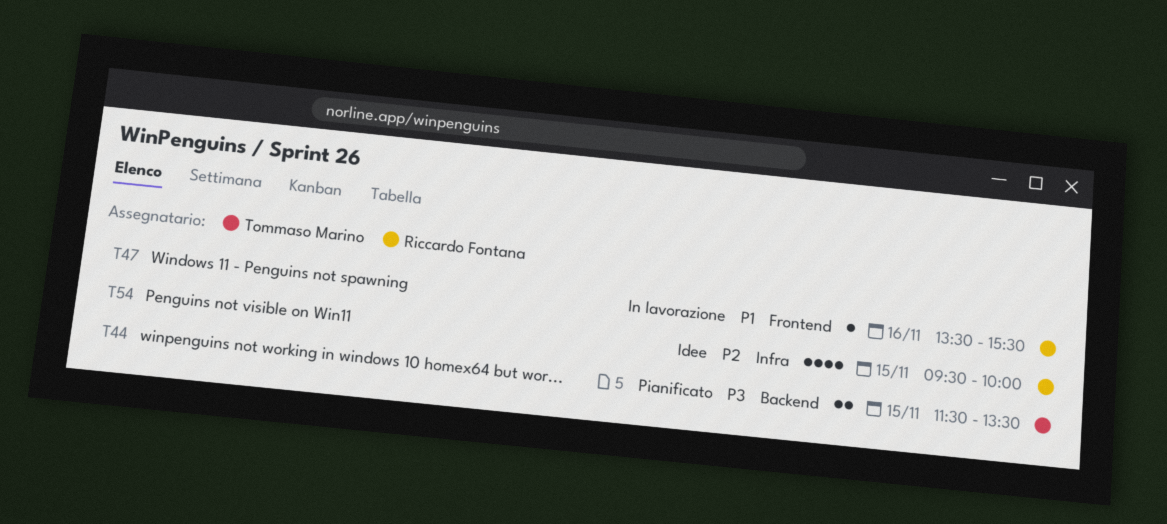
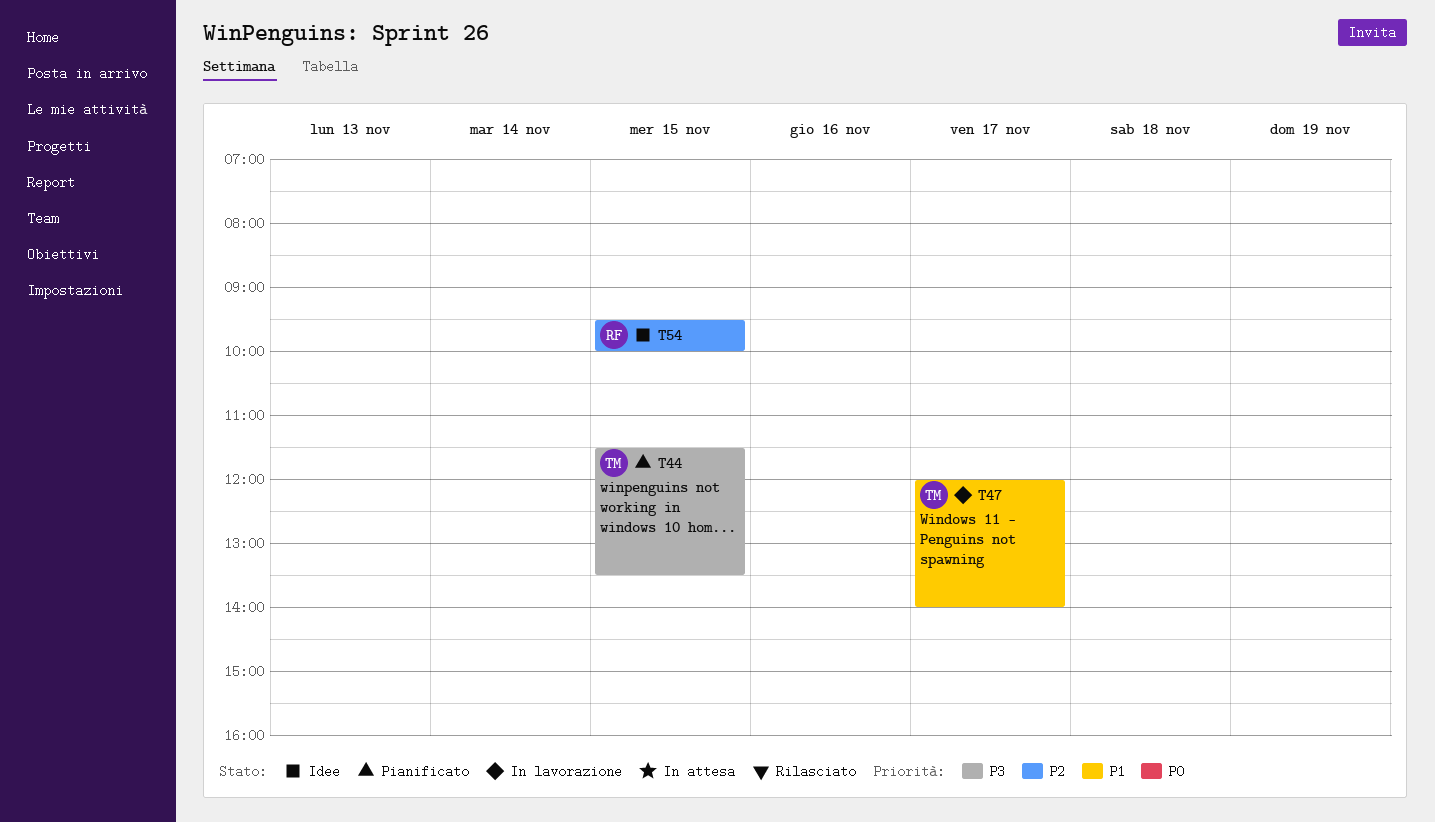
T47, owner: Riccardo Fontana -> Tommaso Marino
T47, day: Nov 16 -> Nov 17
T47, begins: 13:30 -> 12:00
T47, ends: 15:30 -> 14:00

